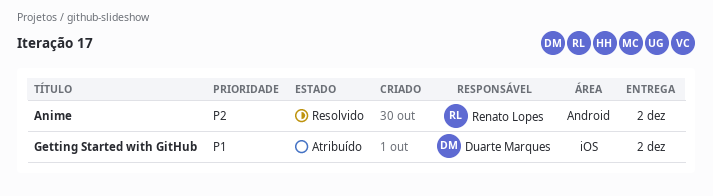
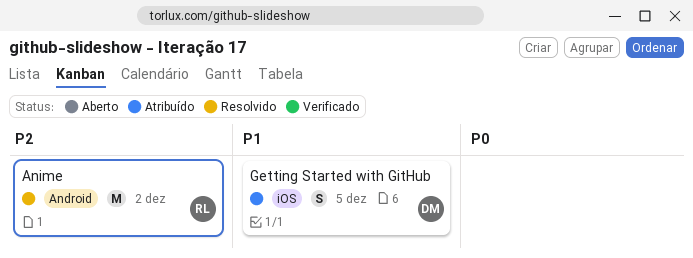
Getting Started with GitHub, due: Dec 2 -> Dec 5

